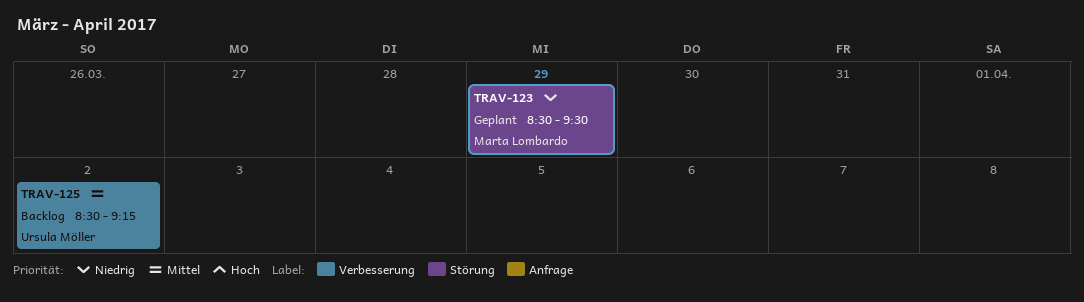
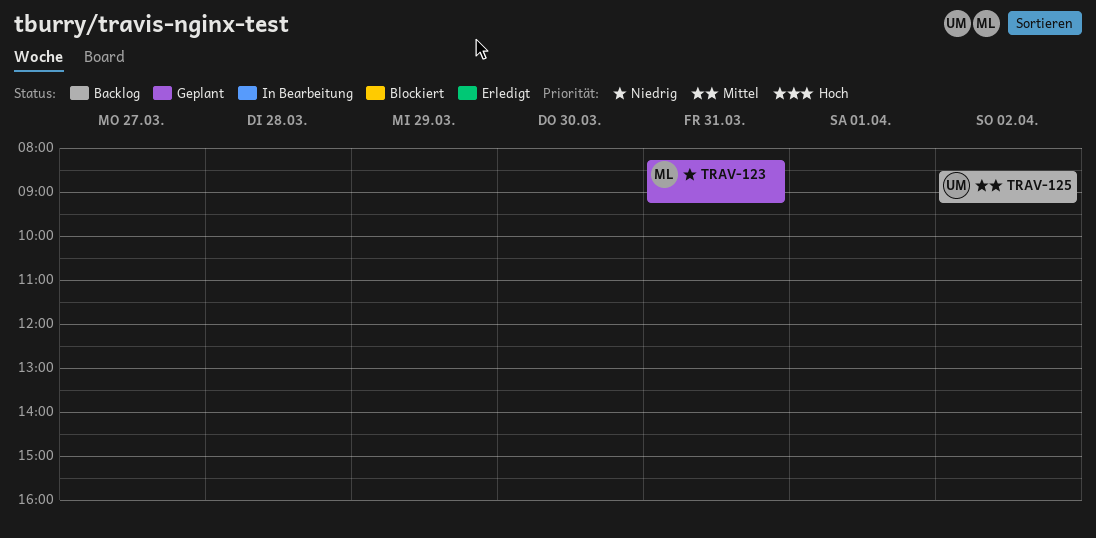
TRAV-123, day: Mar 29 -> Mar 31
TRAV-123, begins: 08:30 -> 08:15
TRAV-123, ends: 09:30 -> 09:15

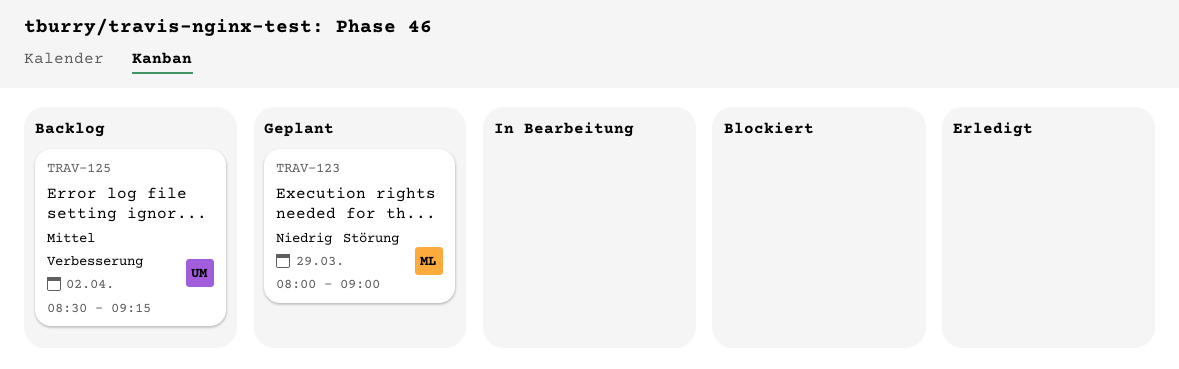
TRAV-123, day: Mar 31 -> Mar 29
TRAV-123, begins: 08:15 -> 08:00
TRAV-123, ends: 09:15 -> 09:00

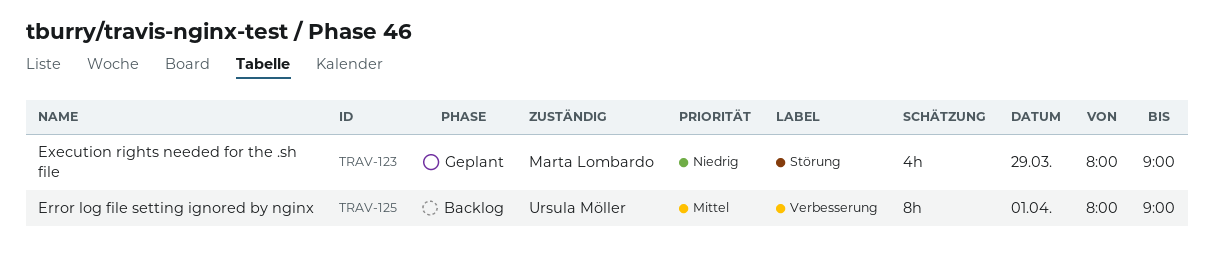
TRAV-125, day: Apr 2 -> Apr 1
TRAV-125, begins: 08:30 -> 08:00
TRAV-125, ends: 09:15 -> 09:00

